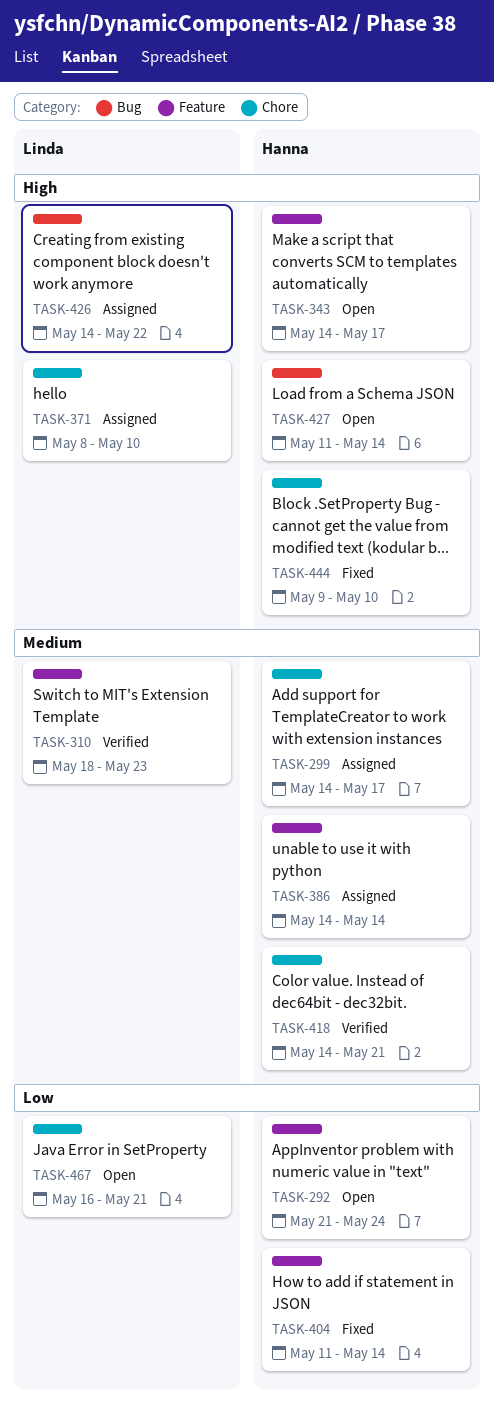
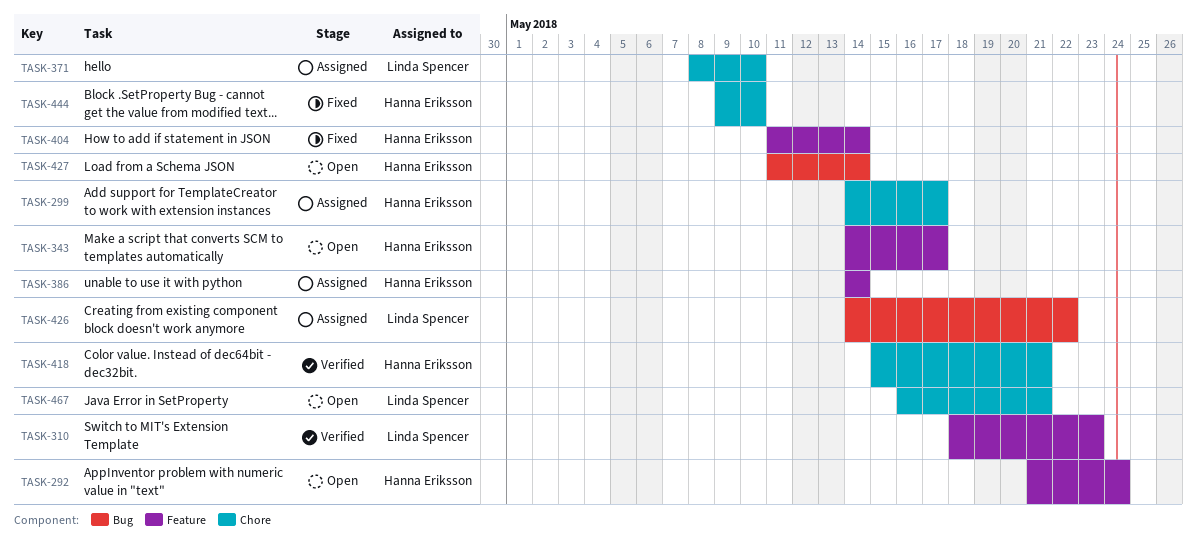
TASK-418, start: May 14 -> May 15

